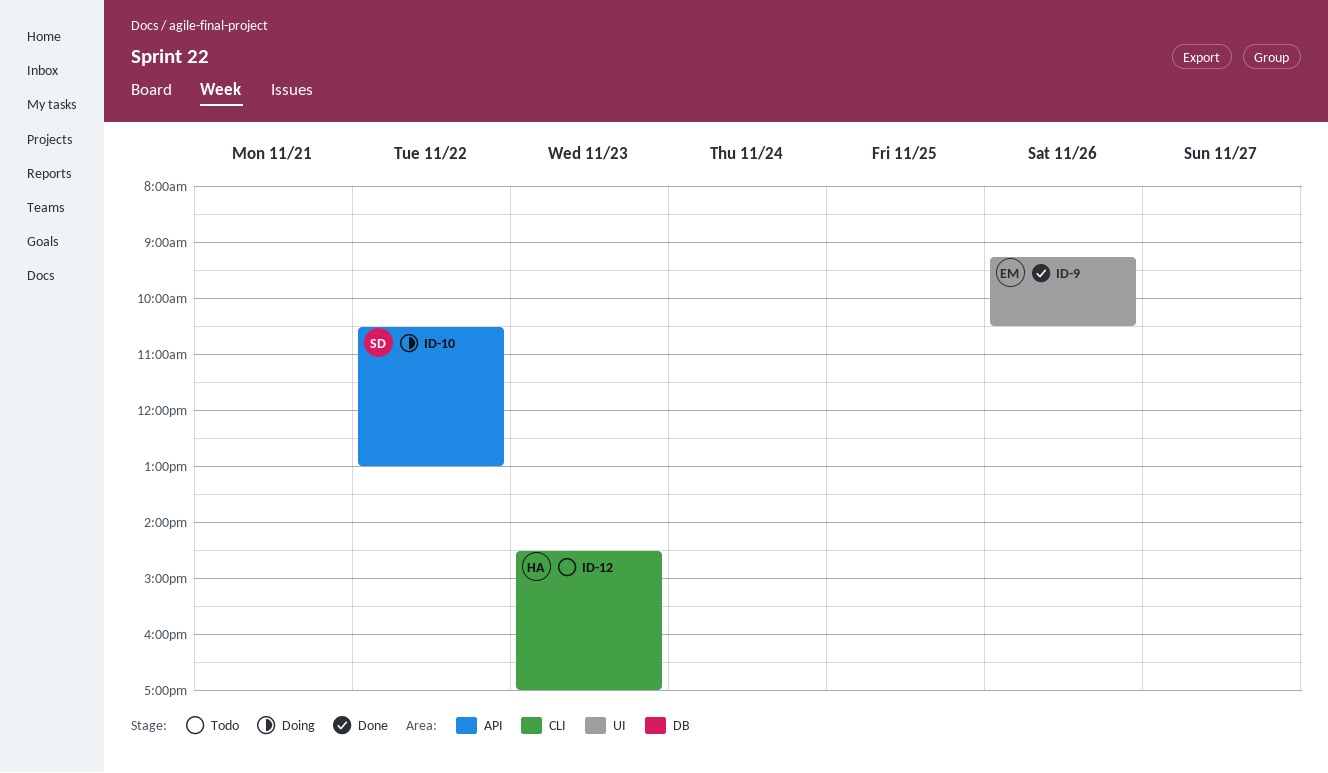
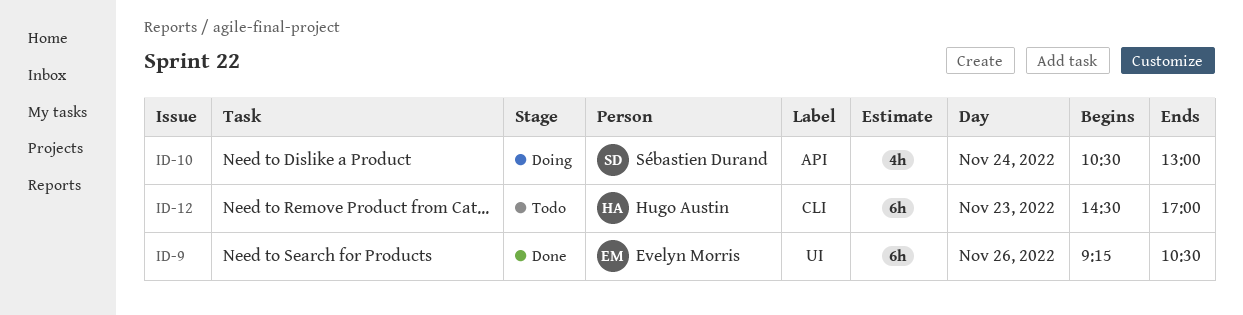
ID-10, day: Nov 22 -> Nov 24

